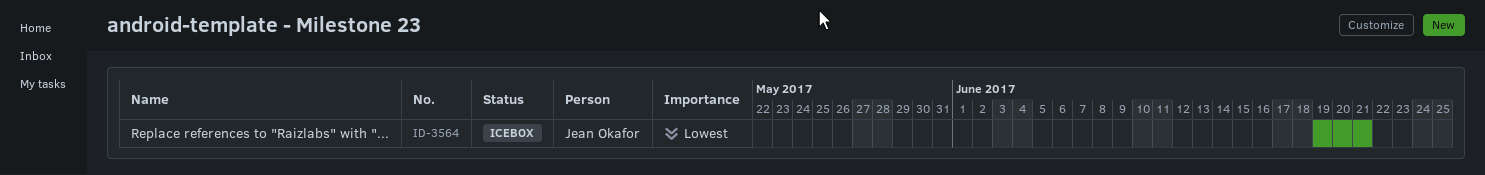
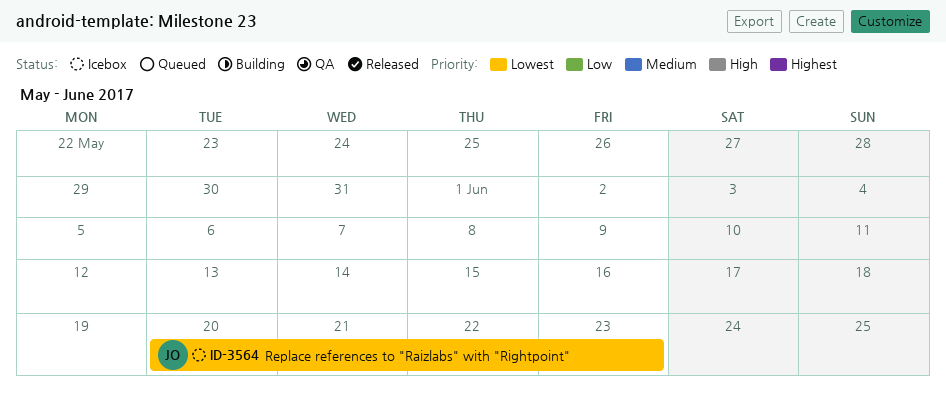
ID-3564, start: Jun 19 -> Jun 20
ID-3564, due: Jun 21 -> Jun 23

